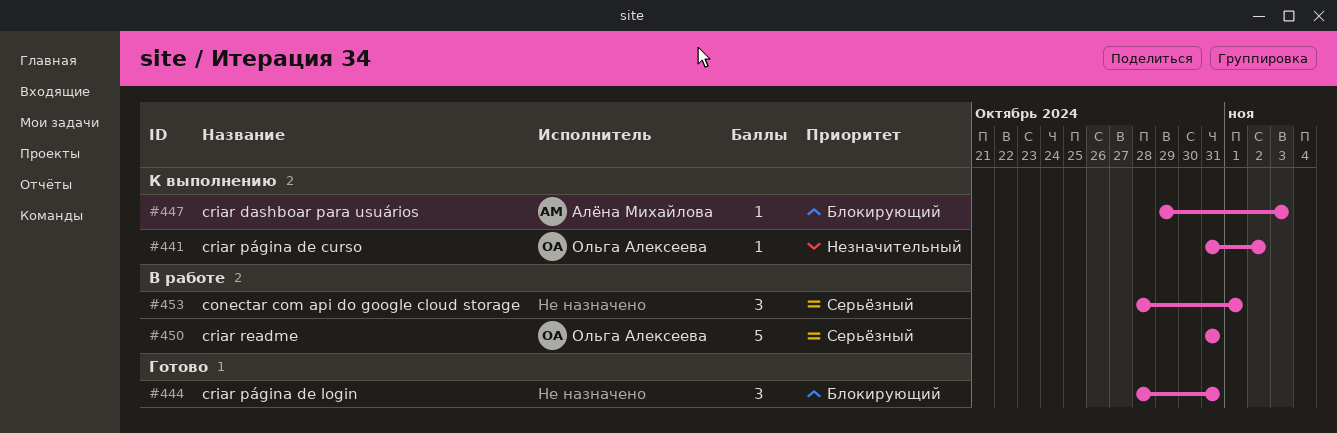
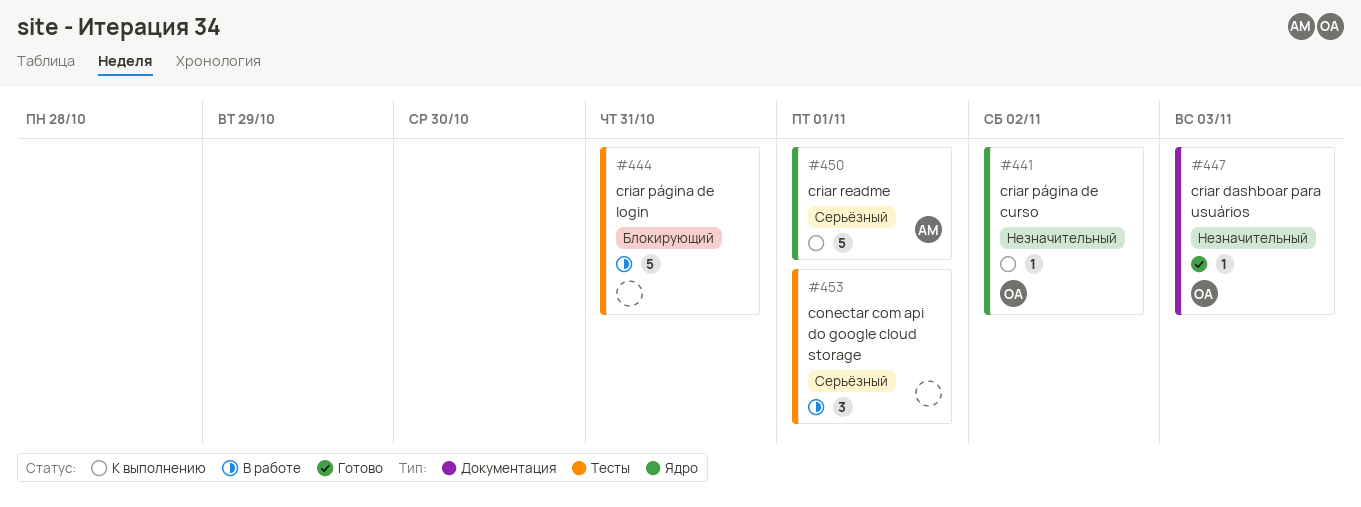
#444, status: Готово -> В работе
#444, estimate: 3 -> 5
#447, status: К выполнению -> Готово
#447, owner: Алёна Михайлова -> Ольга Алексеева
#447, priority: Блокирующий -> Незначительный
#450, status: В работе -> К выполнению
#450, owner: Ольга Алексеева -> Алёна Михайлова
#450, due: Oct 31 -> Nov 1

